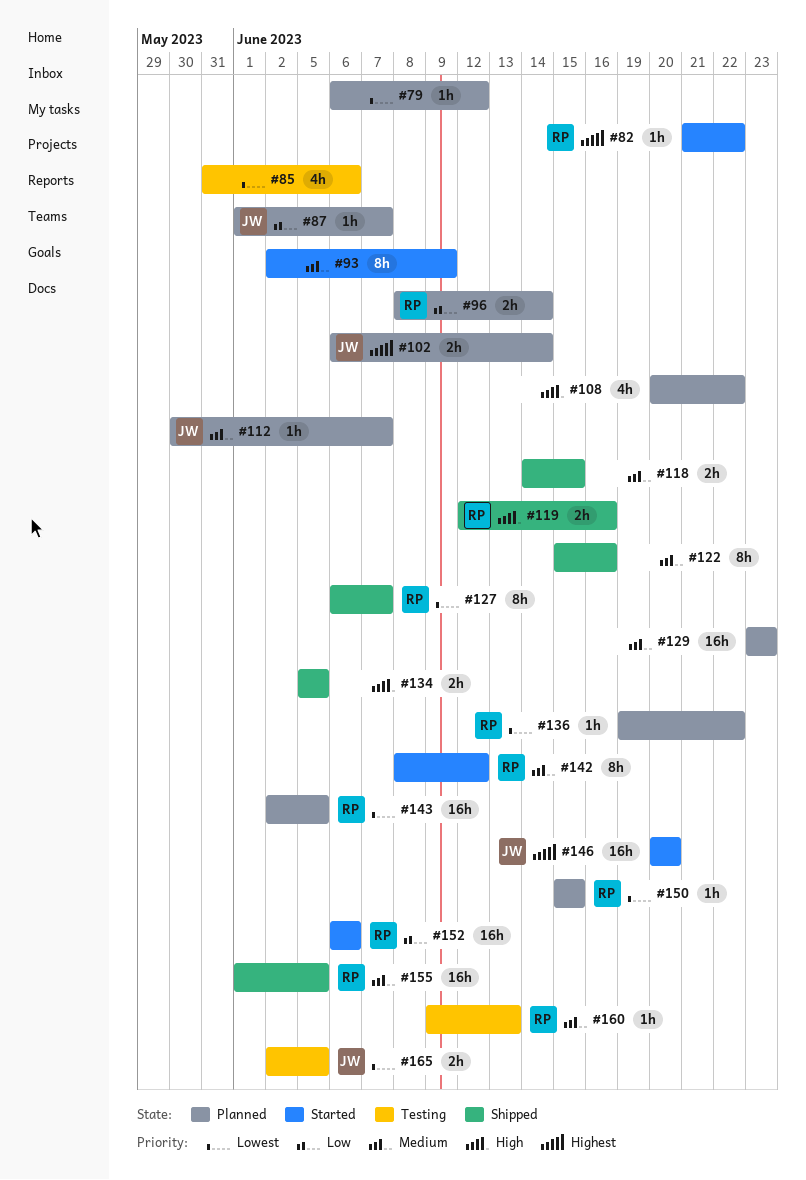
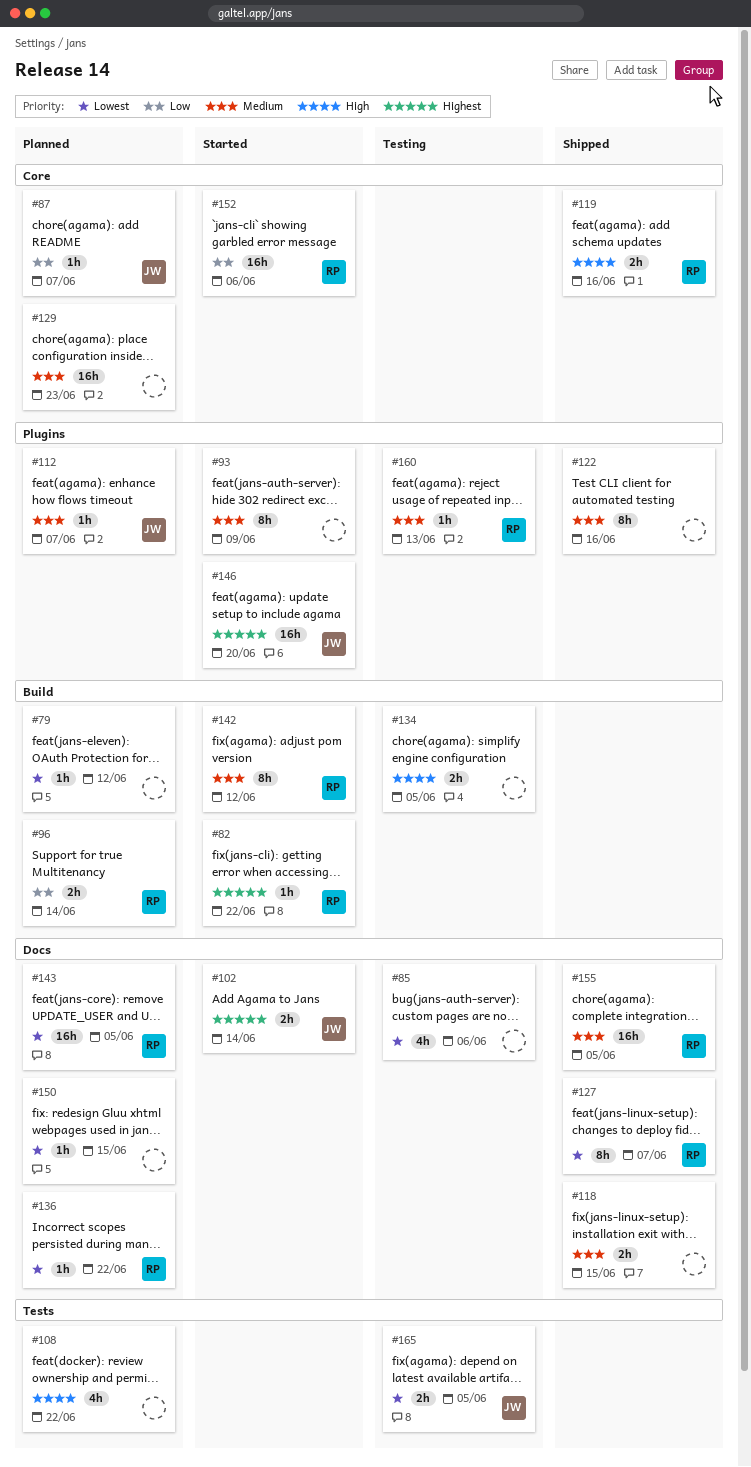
#102, status: Planned -> Started
#134, status: Shipped -> Testing
#150, owner: RP -> none

